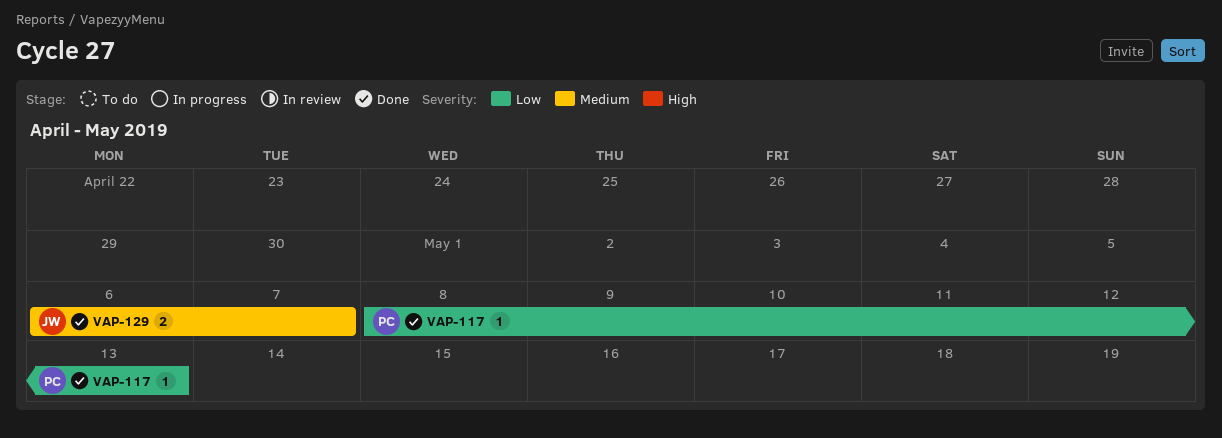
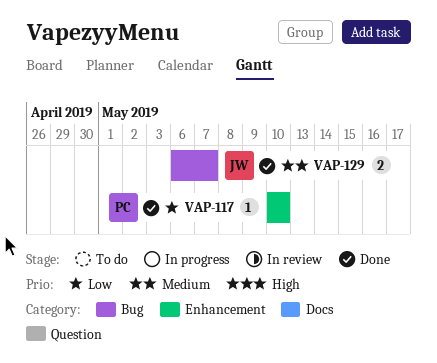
VAP-117, start: May 8 -> May 10
VAP-117, due: May 13 -> May 10

